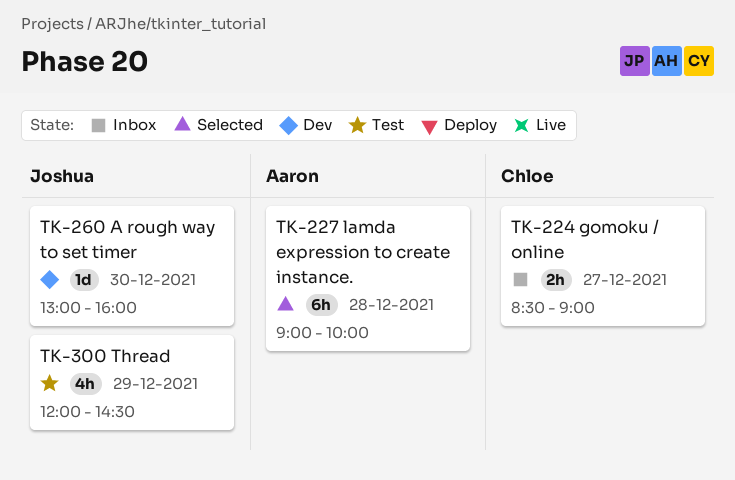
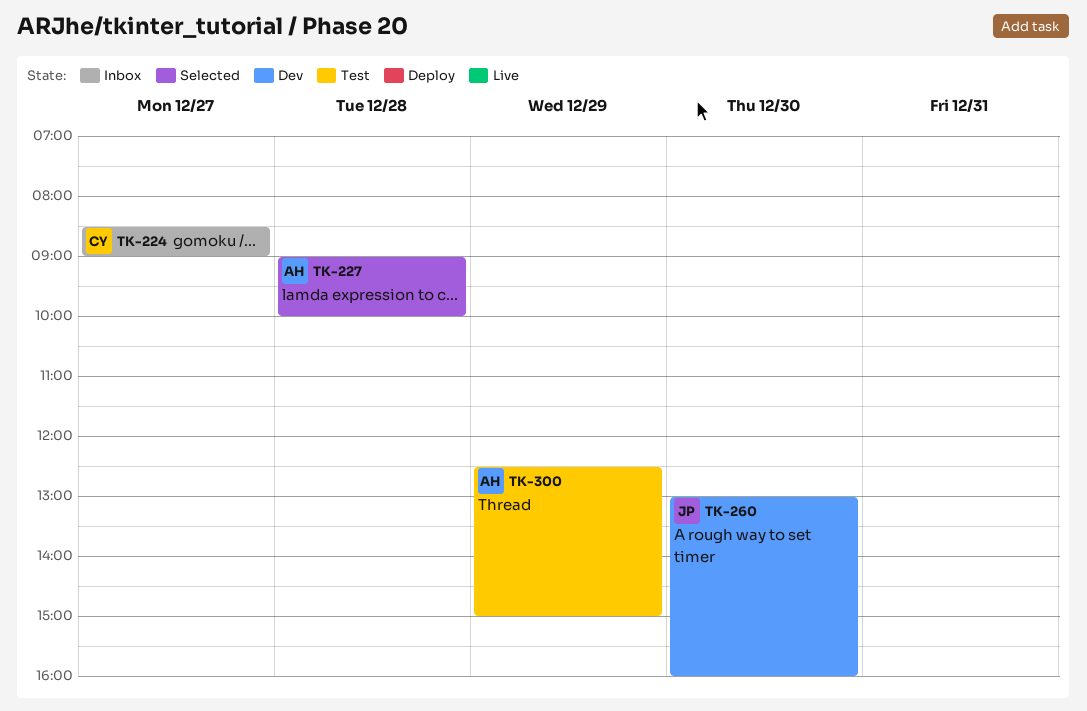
TK-300, owner: Joshua -> Aaron
TK-300, begins: 12:00 -> 12:30
TK-300, ends: 14:30 -> 15:00

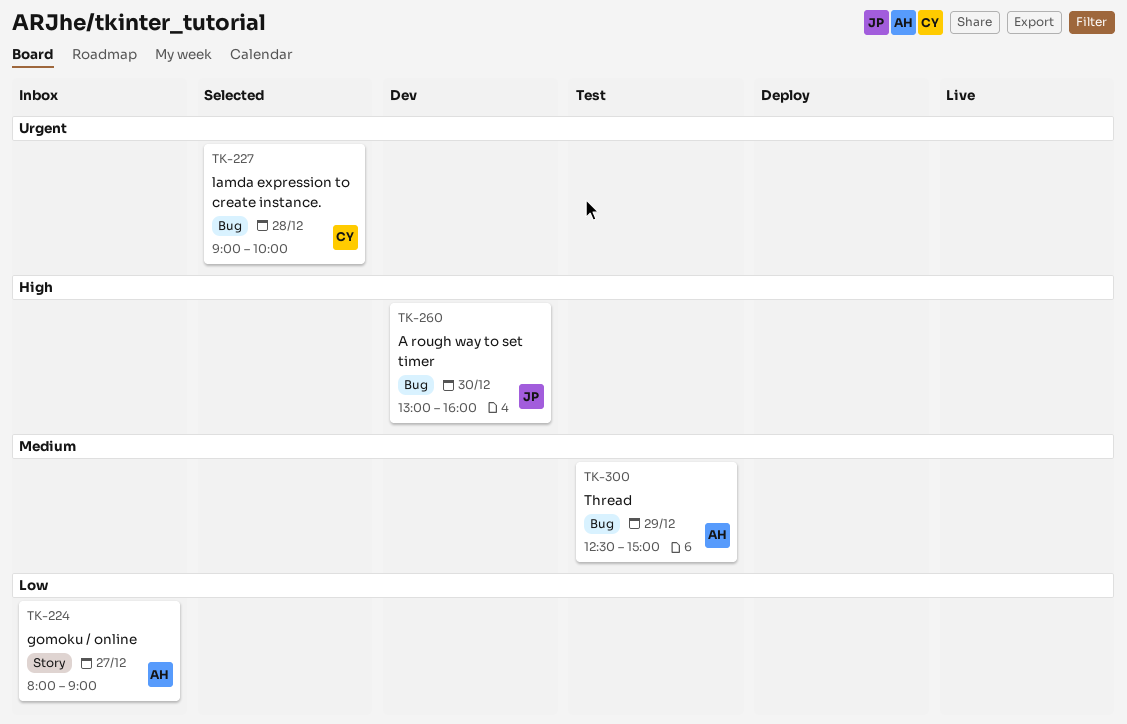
TK-224, owner: CY -> AH
TK-224, begins: 08:30 -> 08:00
TK-227, owner: AH -> CY

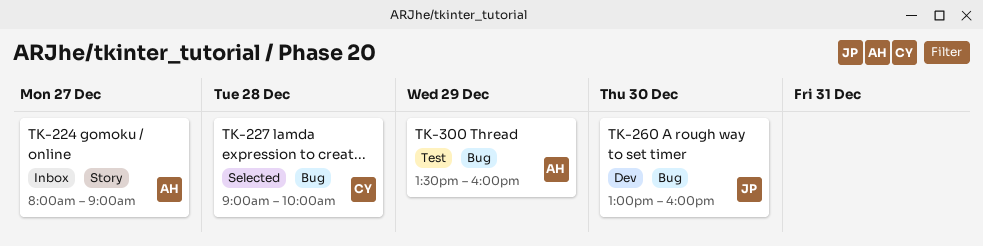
TK-300, begins: 12:30 -> 13:30
TK-300, ends: 15:00 -> 16:00

